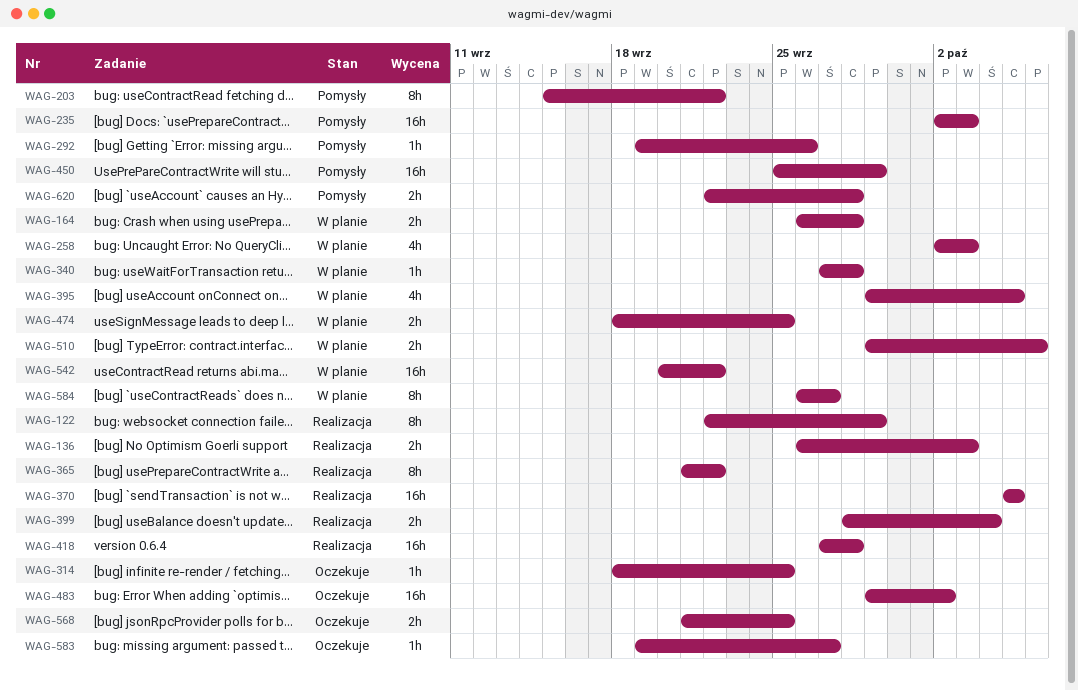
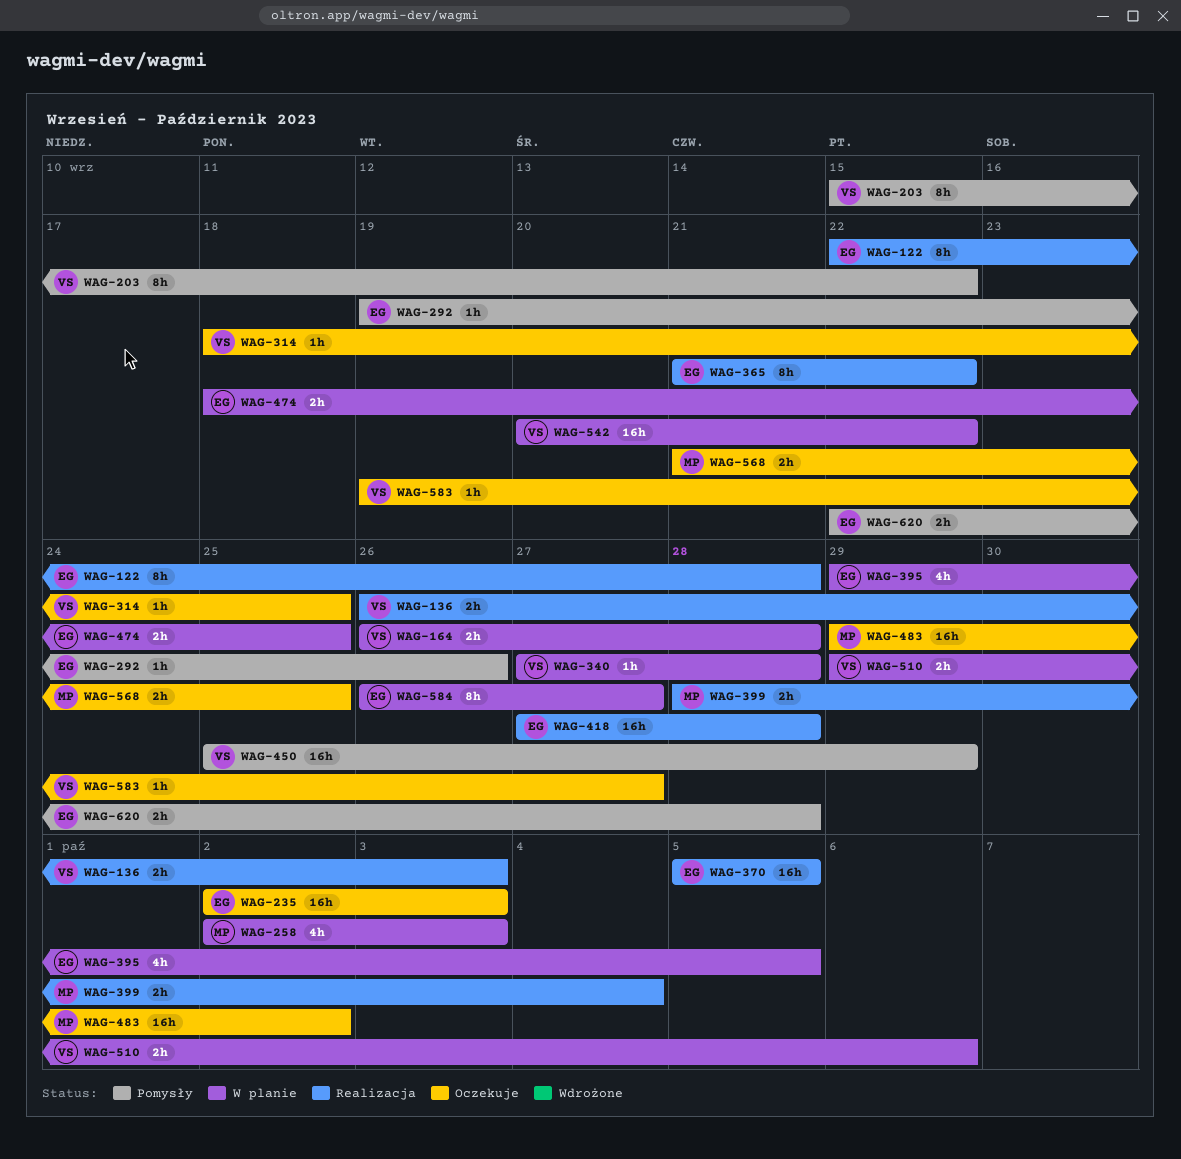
WAG-122, due: Sep 29 -> Sep 28
WAG-235, status: Pomysły -> Oczekuje

